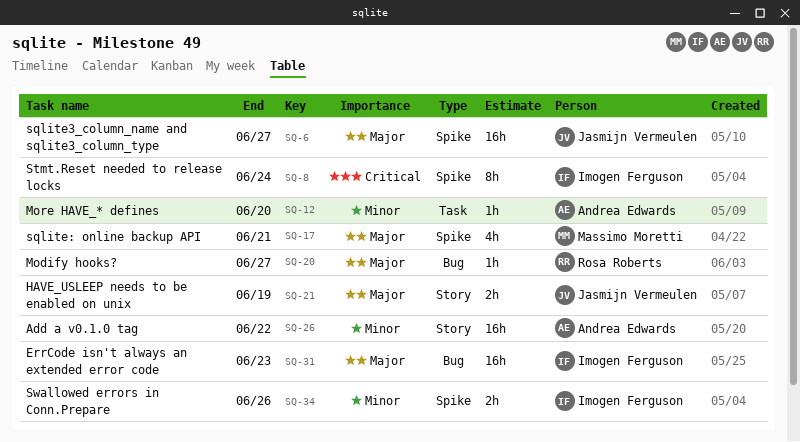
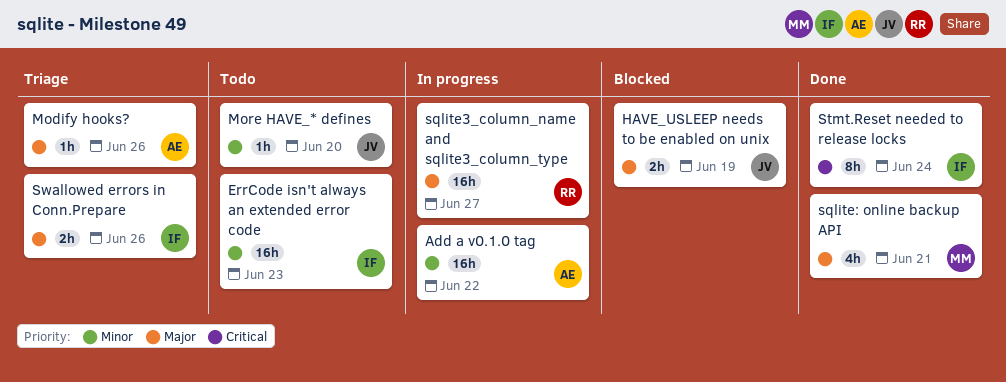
ErrCode isn't always an extended error code, priority: Major -> Minor
Modify hooks?, owner: Rosa Roberts -> Andrea Edwards
Modify hooks?, due: Jun 27 -> Jun 26
More HAVE_* defines, owner: Andrea Edwards -> Jasmijn Vermeulen
sqlite3_column_name and sqlite3_column_type, owner: Jasmijn Vermeulen -> Rosa Roberts
Swallowed errors in Conn.Prepare, priority: Minor -> Major

